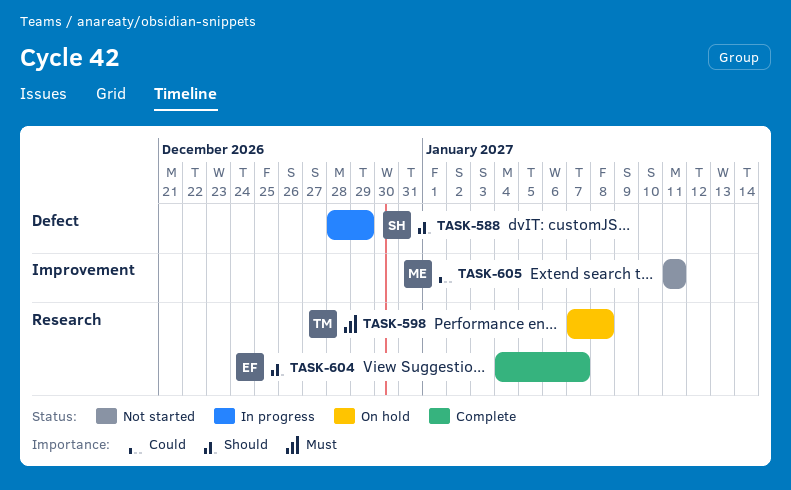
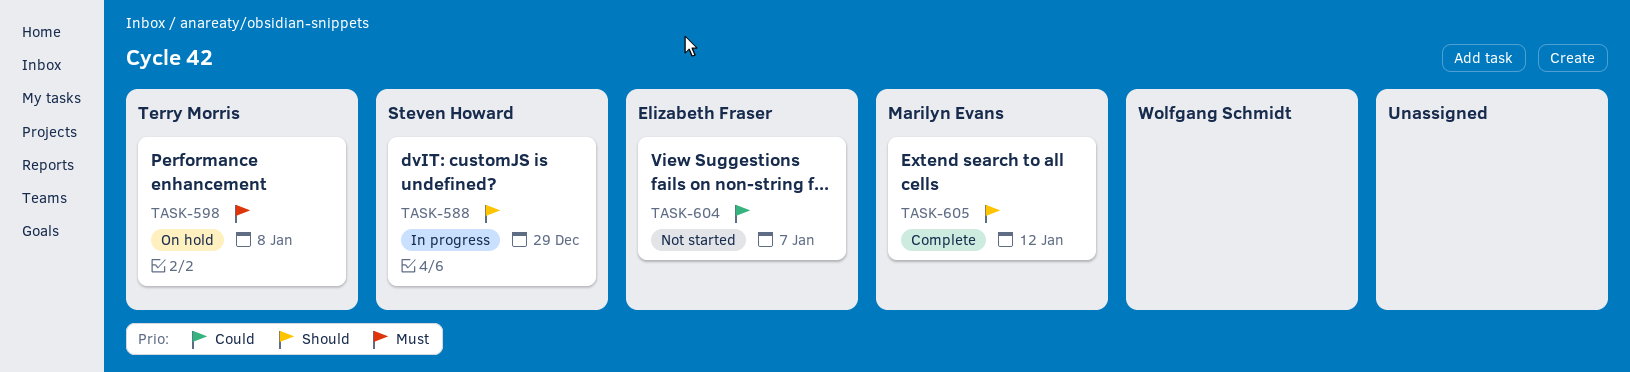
TASK-604, status: Complete -> Not started
TASK-604, priority: Should -> Could
TASK-605, status: Not started -> Complete
TASK-605, priority: Could -> Should
TASK-605, due: Jan 11 -> Jan 12

